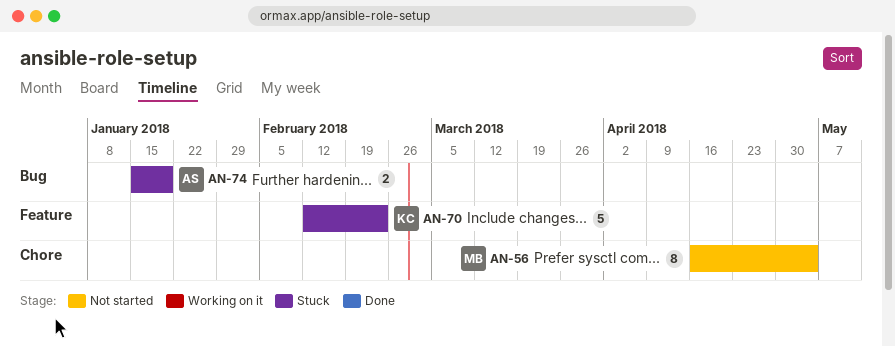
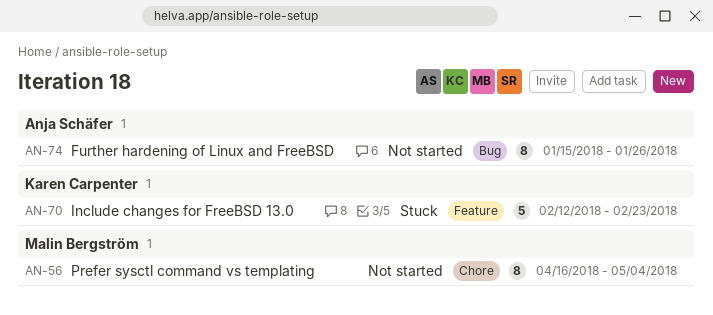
AN-74, status: Stuck -> Not started
AN-74, estimate: 2 -> 8
AN-74, due: Jan 19 -> Jan 26

